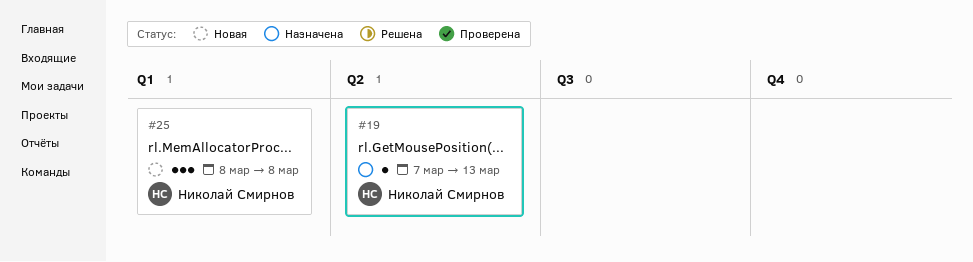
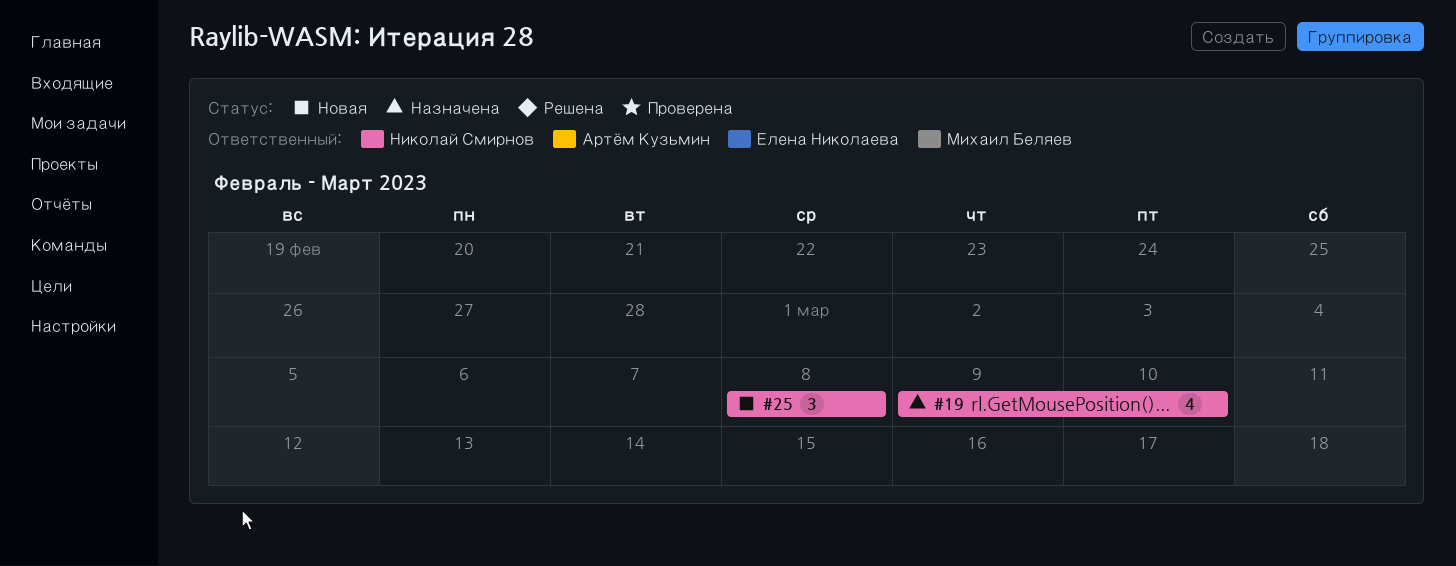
#19, estimate: 1 -> 4
#19, start: Mar 7 -> Mar 9
#19, due: Mar 13 -> Mar 10

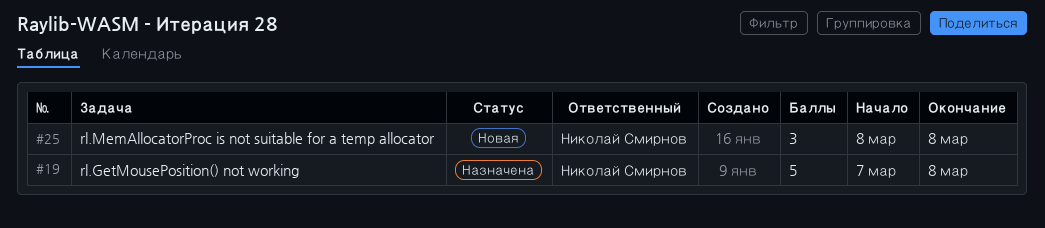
#19, estimate: 4 -> 5
#19, start: Mar 9 -> Mar 7
#19, due: Mar 10 -> Mar 8

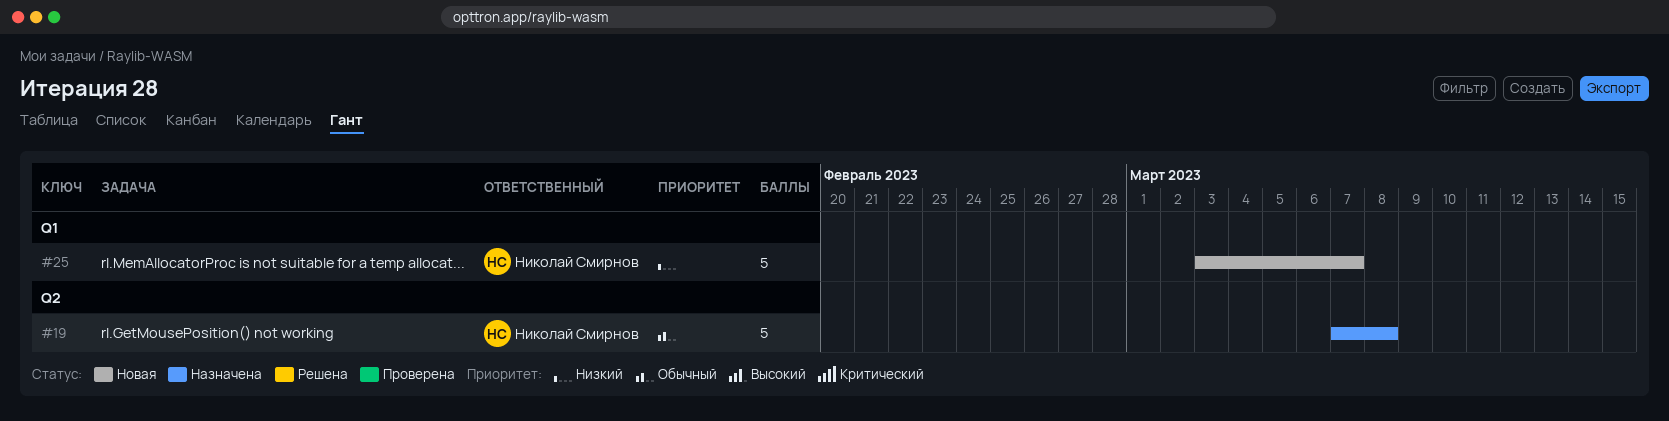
#25, estimate: 3 -> 5
#25, start: Mar 8 -> Mar 3
#25, due: Mar 8 -> Mar 7

